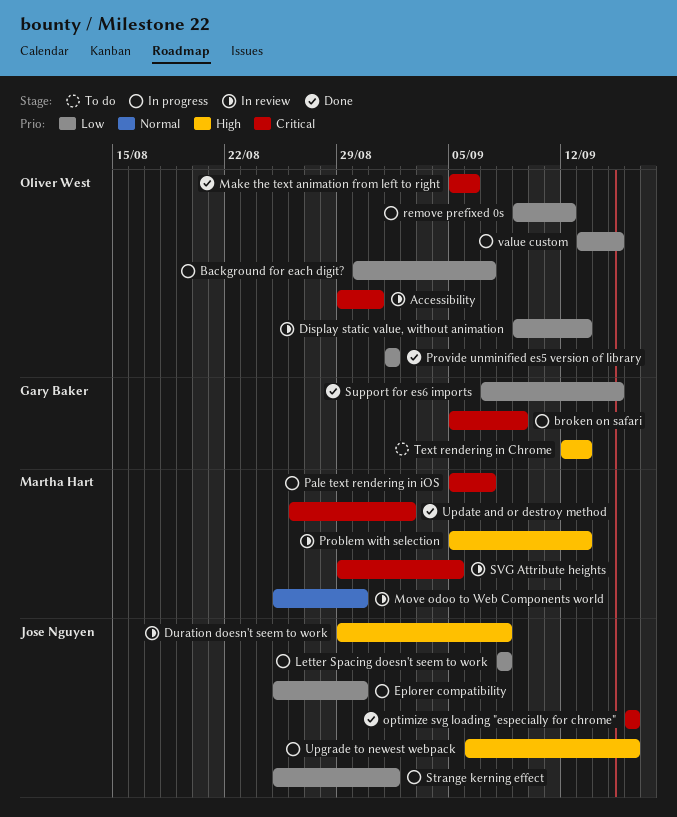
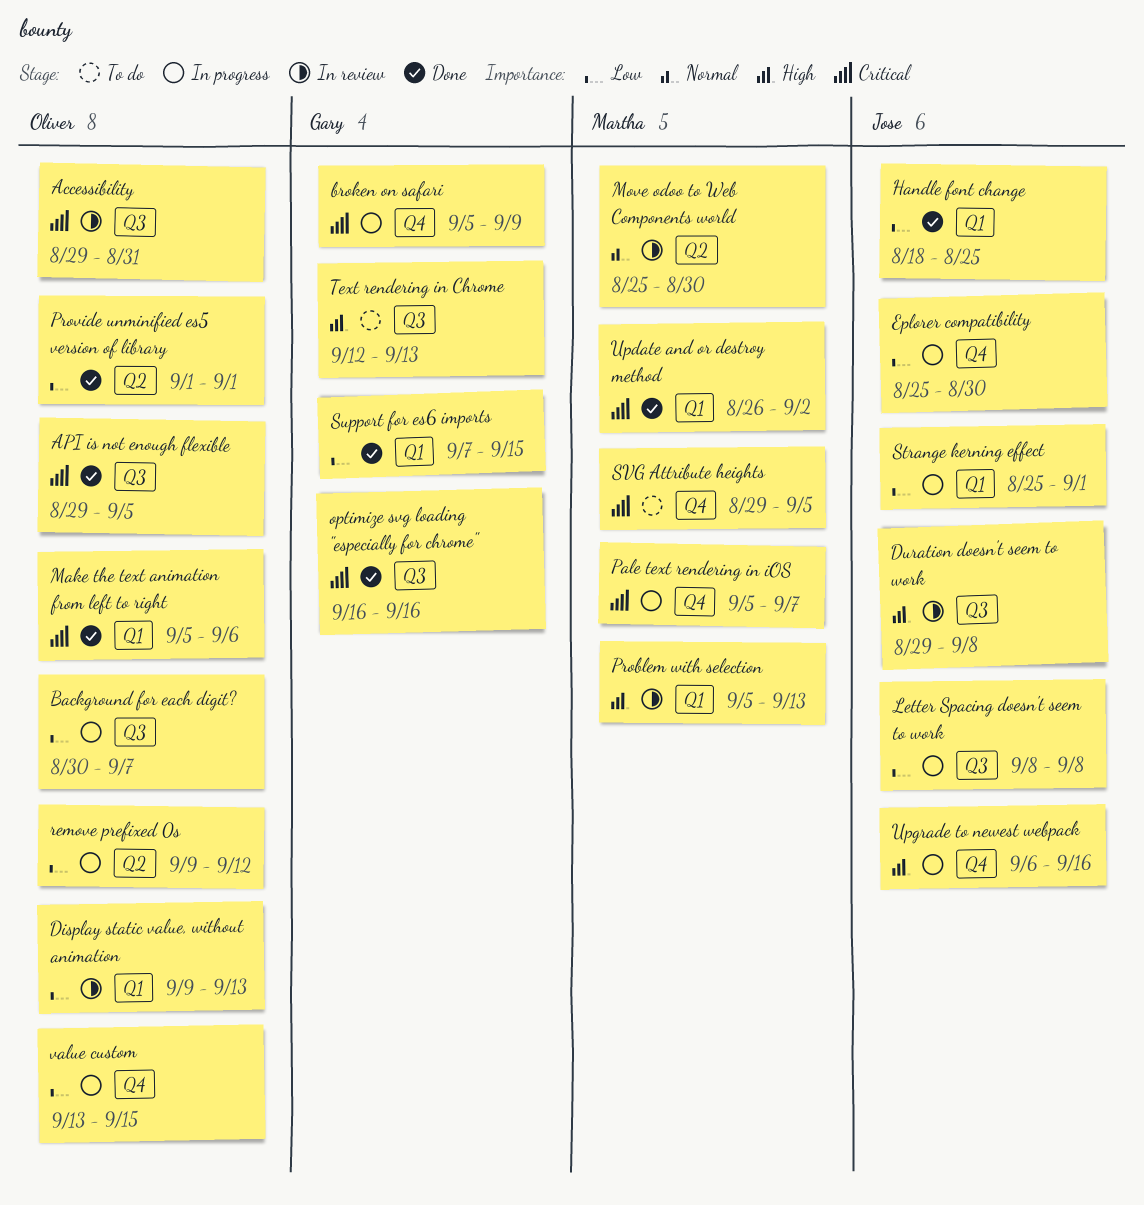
API is not enough flexible: none -> present
Handle font change: none -> present
optimize svg loading "especially for chrome", owner: Jose Nguyen -> Gary Baker
SVG Attribute heights, status: In review -> To do

